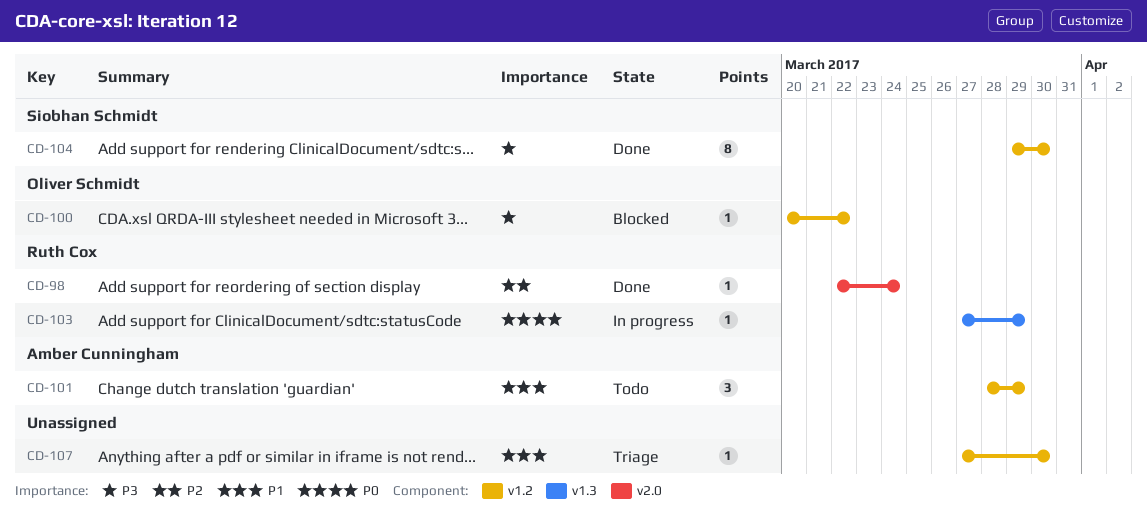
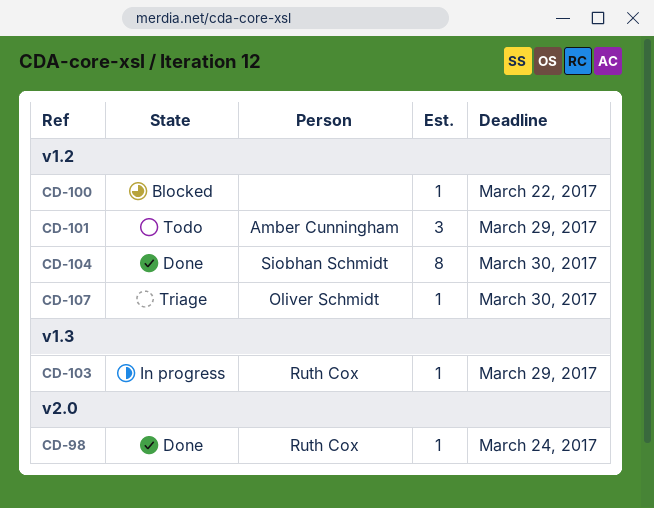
CD-100, owner: Oliver Schmidt -> none
CD-107, owner: none -> Oliver Schmidt

